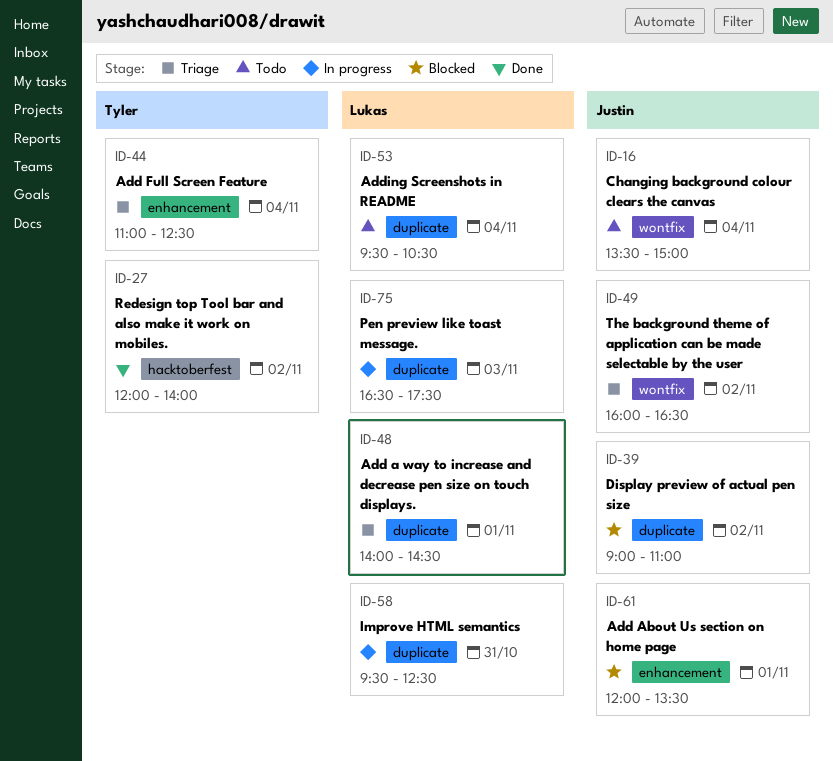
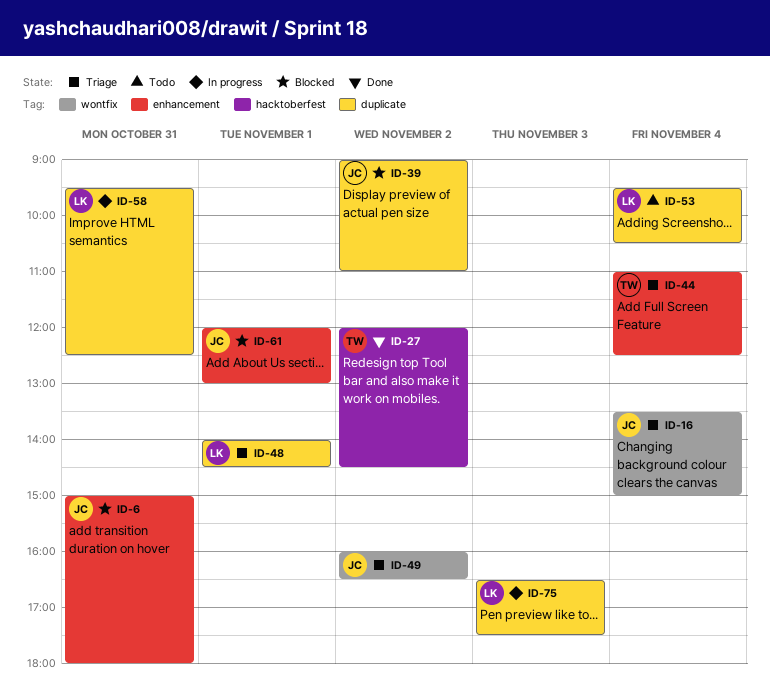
ID-6: none -> present
ID-16, status: Todo -> Triage
ID-27, ends: 14:00 -> 14:30
ID-61, ends: 13:30 -> 13:00

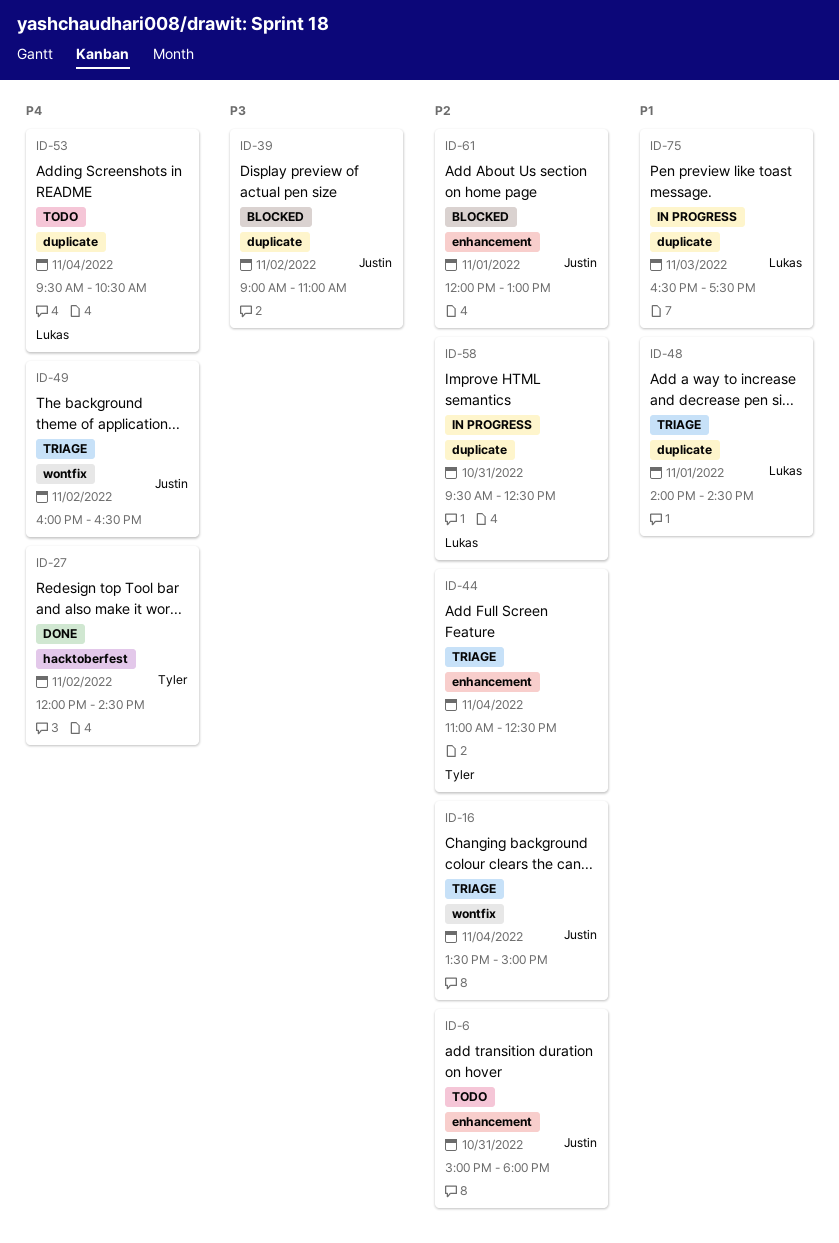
ID-6, status: Blocked -> Todo

